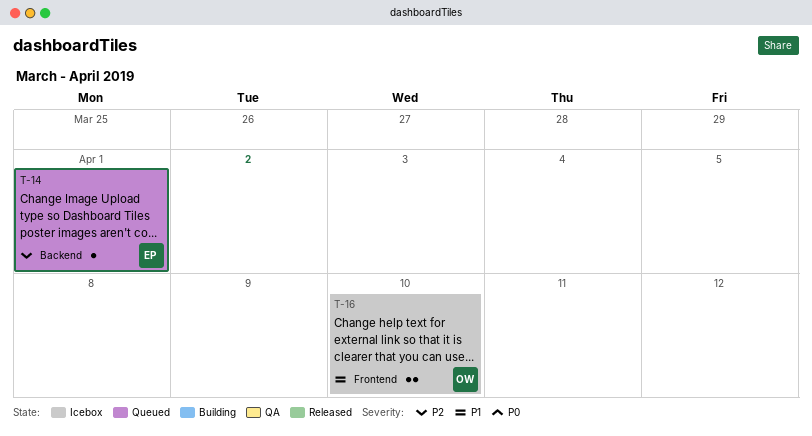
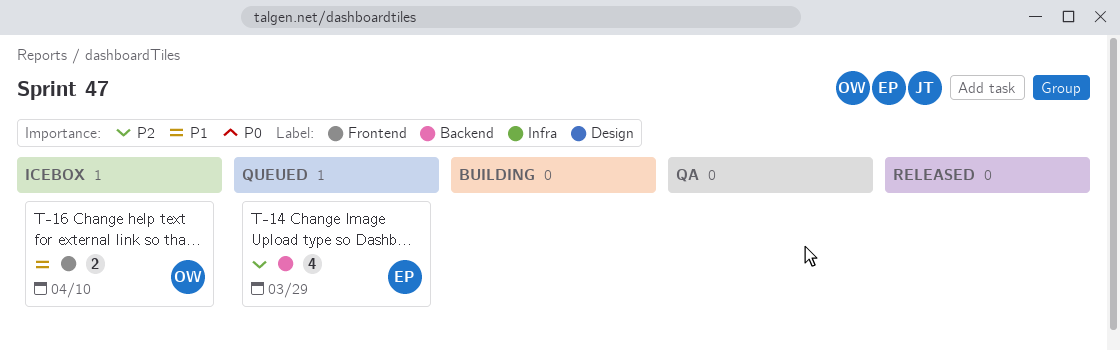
T-14, estimate: 1 -> 4
T-14, due: Apr 1 -> Mar 29

